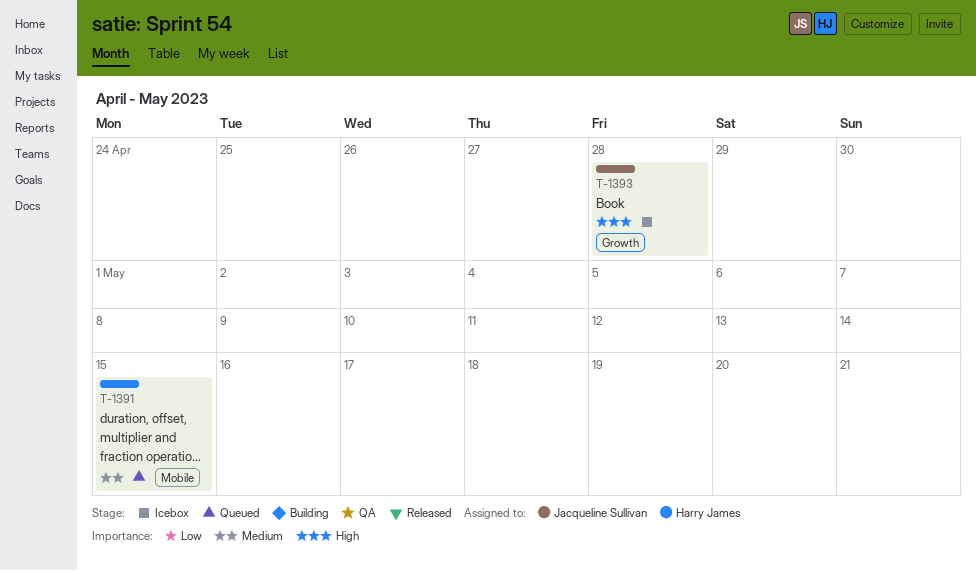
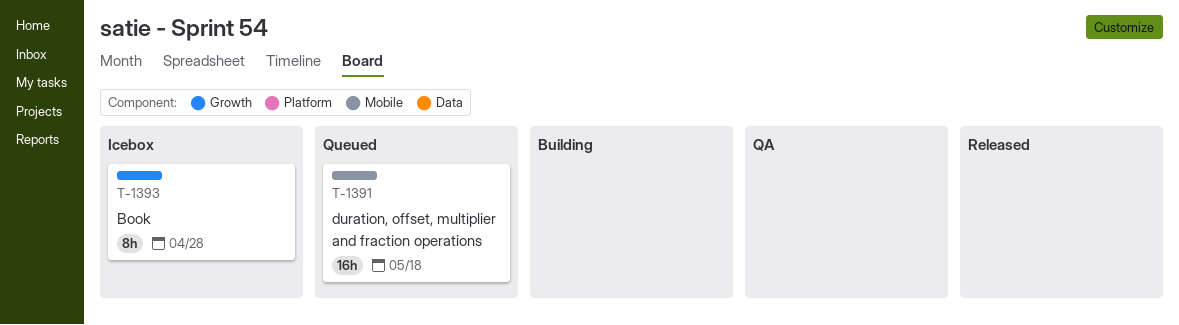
T-1391, due: May 15 -> May 18

